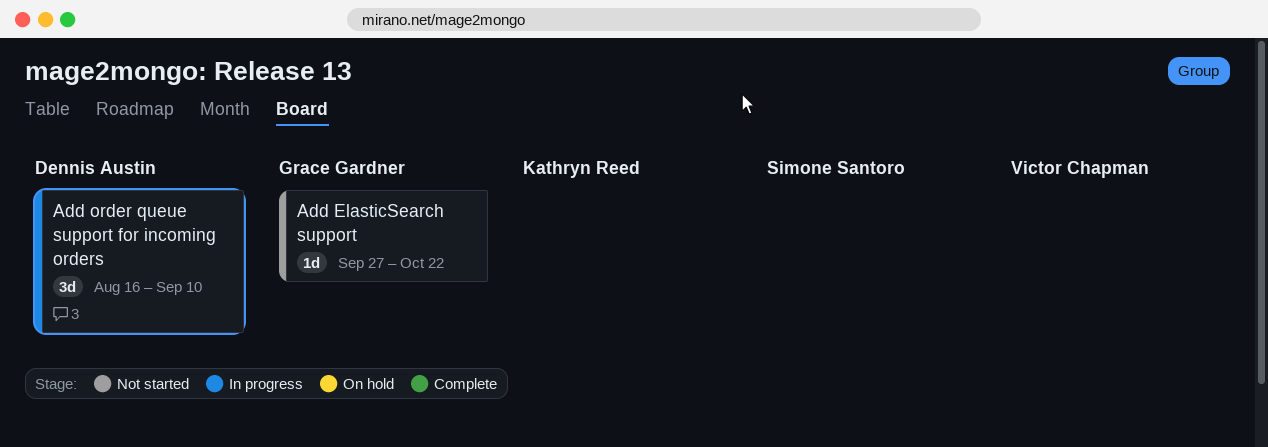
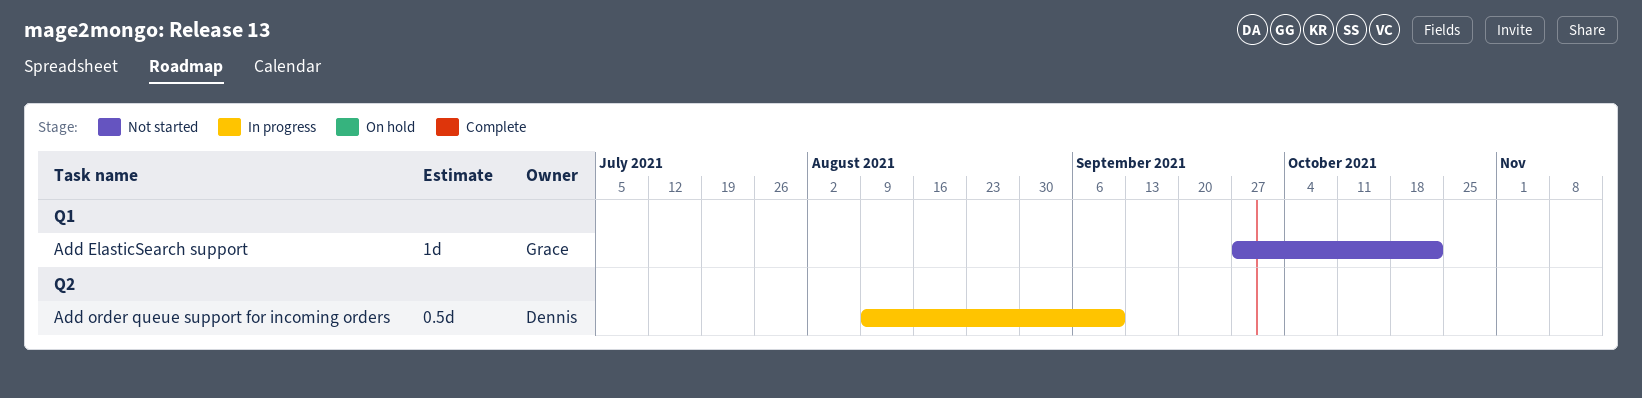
Add order queue support for incoming orders, estimate: 3d -> 0.5d
Add order queue support for incoming orders, start: Aug 16 -> Aug 9

